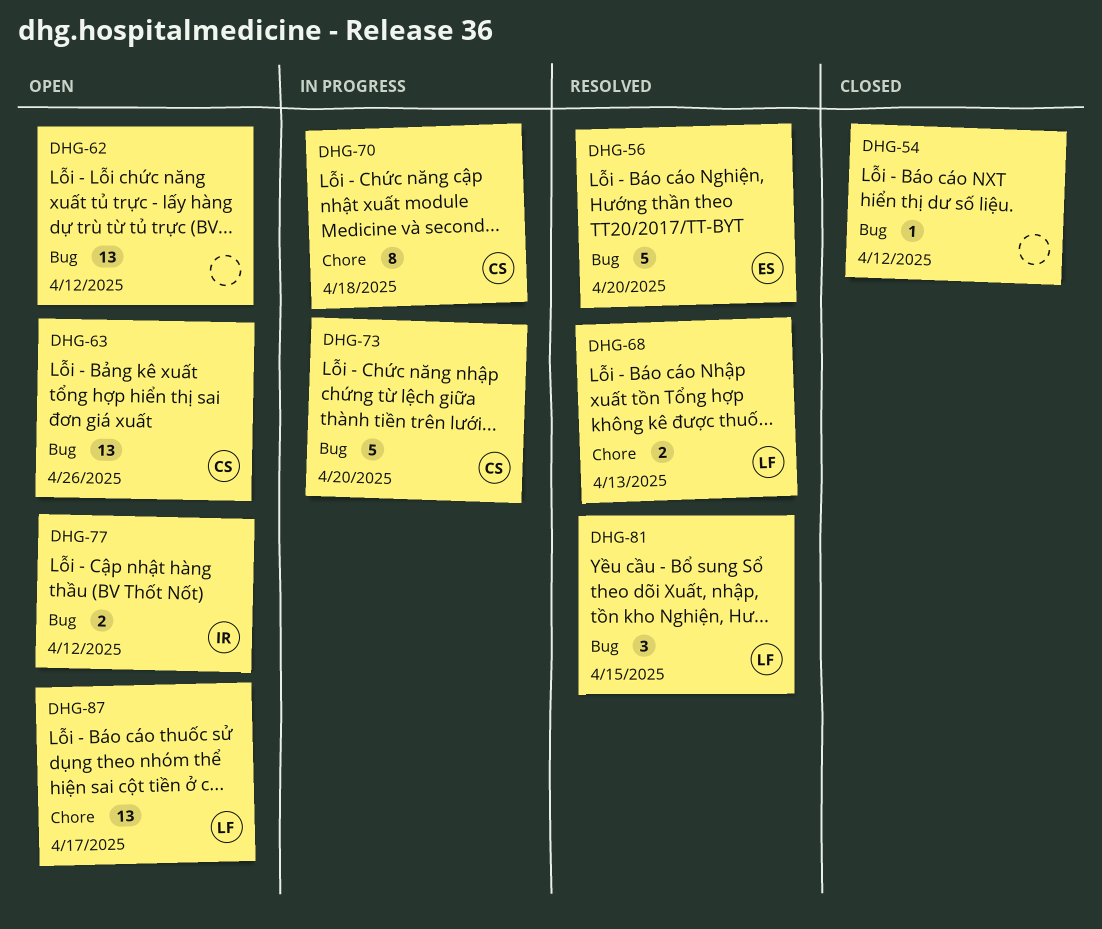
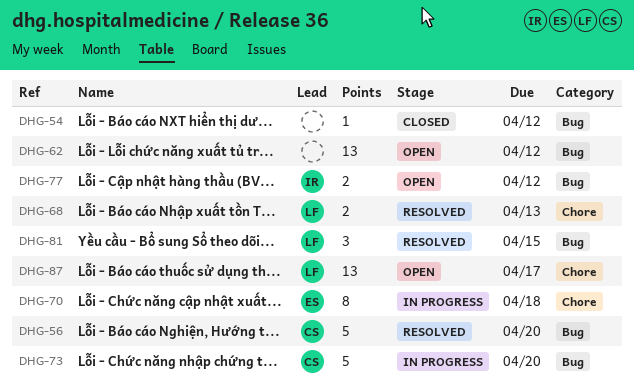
DHG-56, owner: ES -> CS
DHG-63: present -> none
DHG-70, owner: CS -> ES

